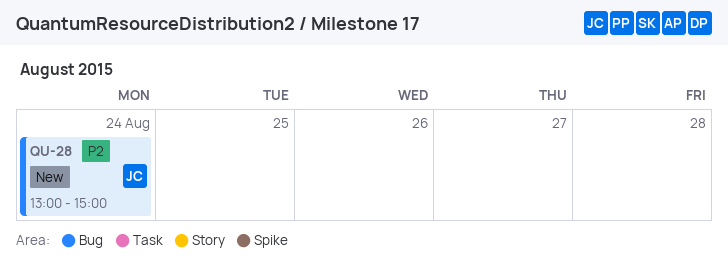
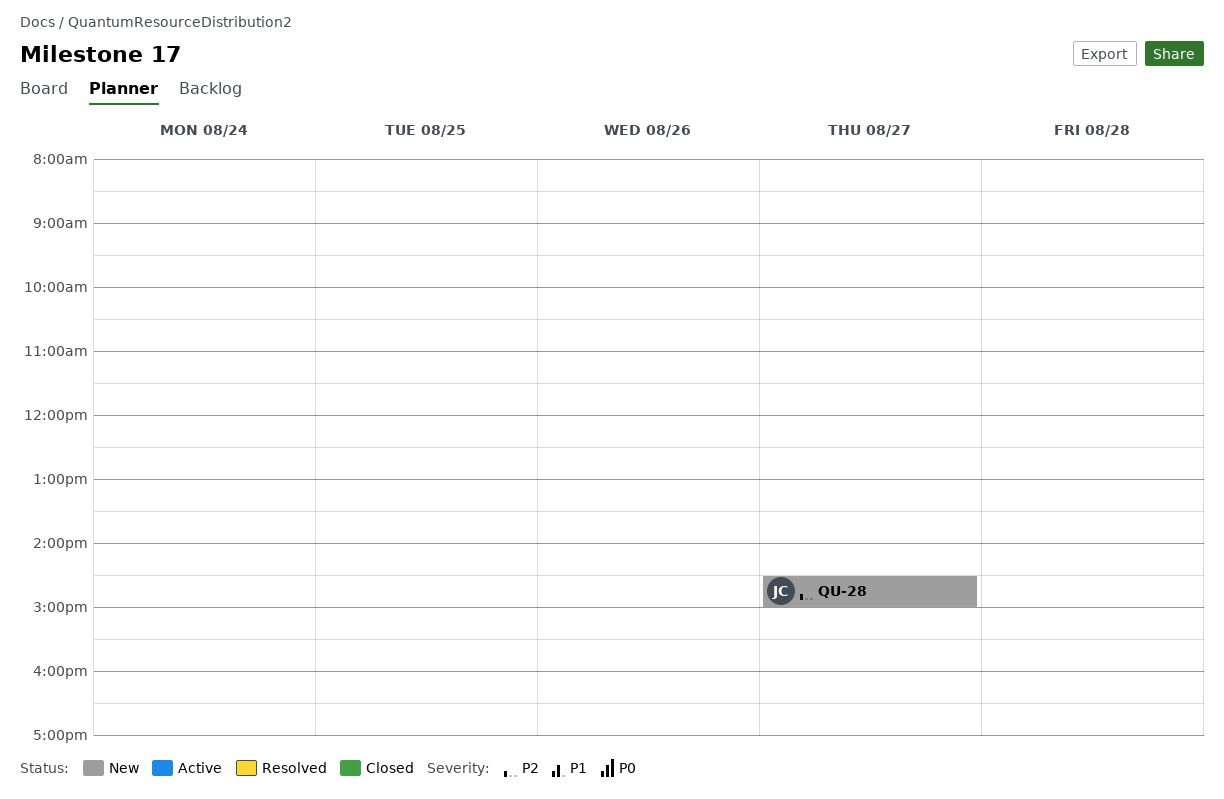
QU-28, day: Aug 24 -> Aug 27
QU-28, begins: 13:00 -> 14:30

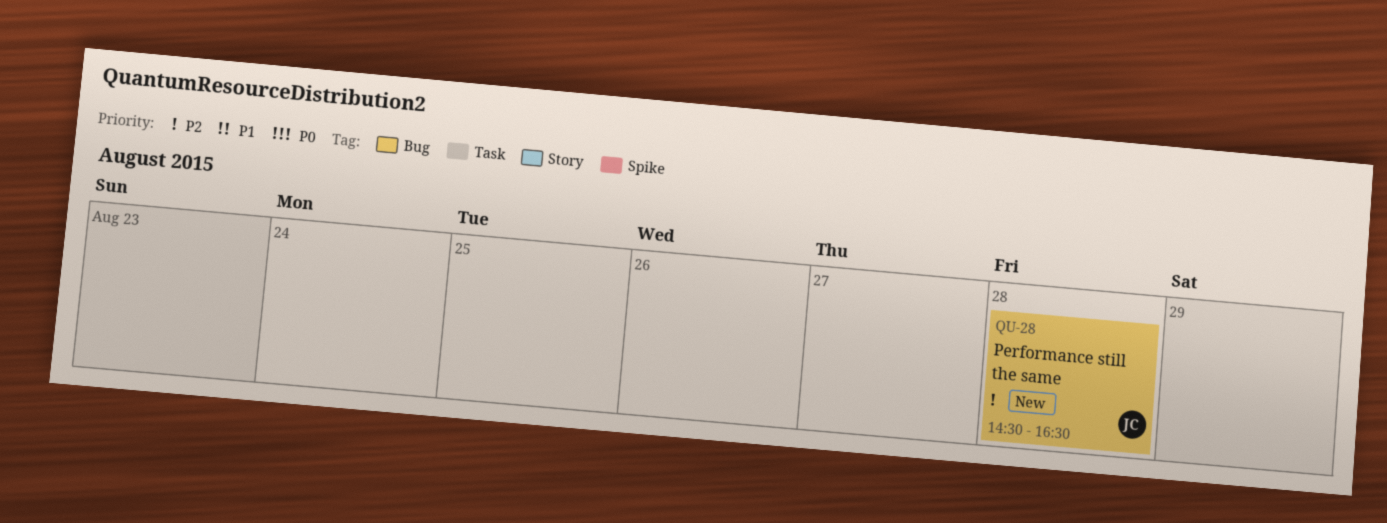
QU-28, day: Aug 27 -> Aug 28
QU-28, ends: 15:00 -> 16:30

